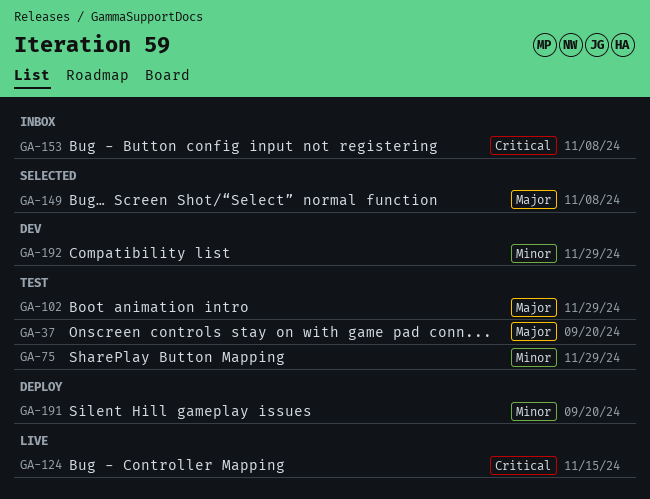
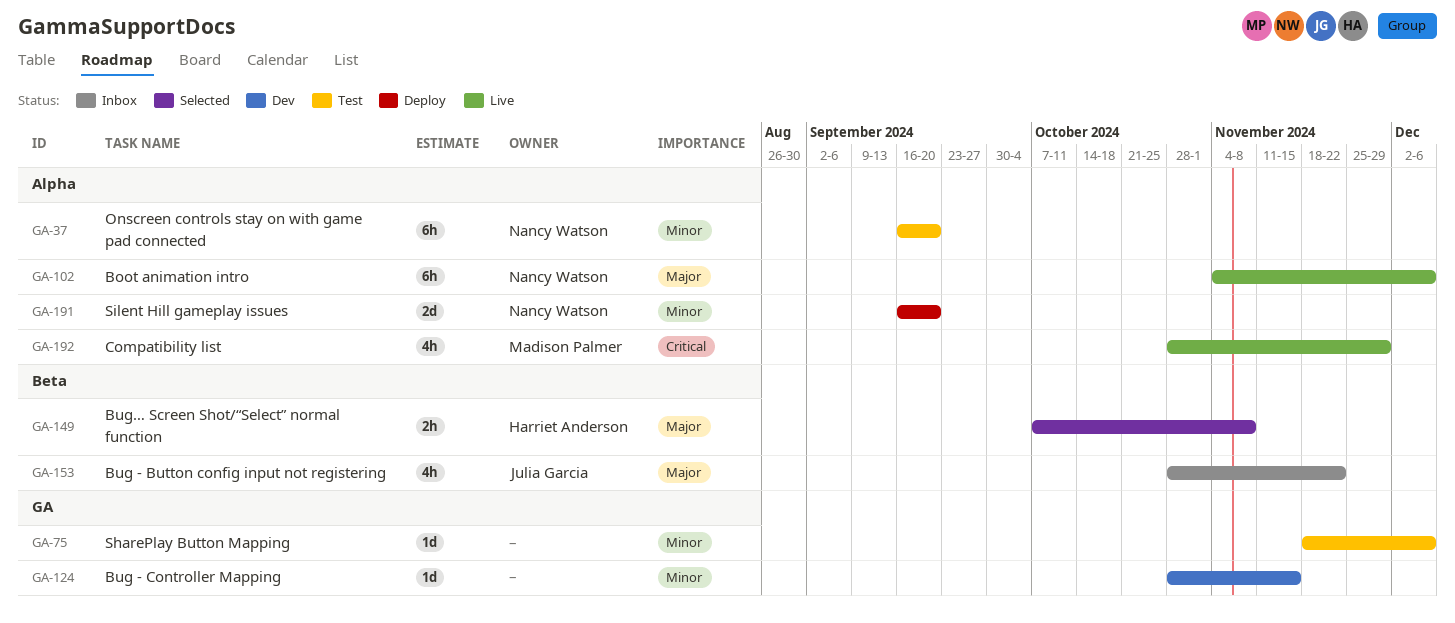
GA-37, priority: Major -> Minor
GA-75, due: Nov 29 -> Dec 6
GA-102, status: Test -> Live
GA-102, due: Nov 29 -> Dec 6
GA-124, status: Live -> Dev
GA-124, priority: Critical -> Minor
GA-153, priority: Critical -> Major
GA-153, due: Nov 8 -> Nov 22
GA-192, status: Dev -> Live
GA-192, priority: Minor -> Critical

